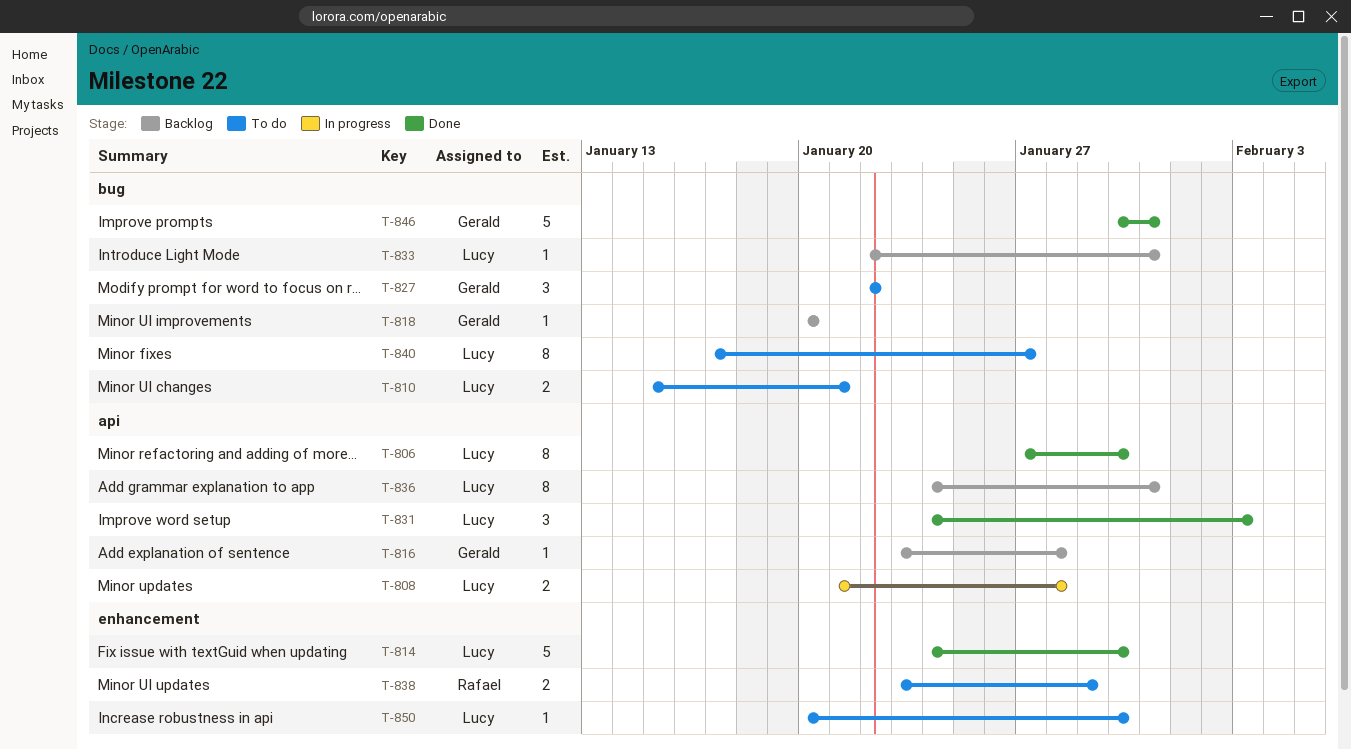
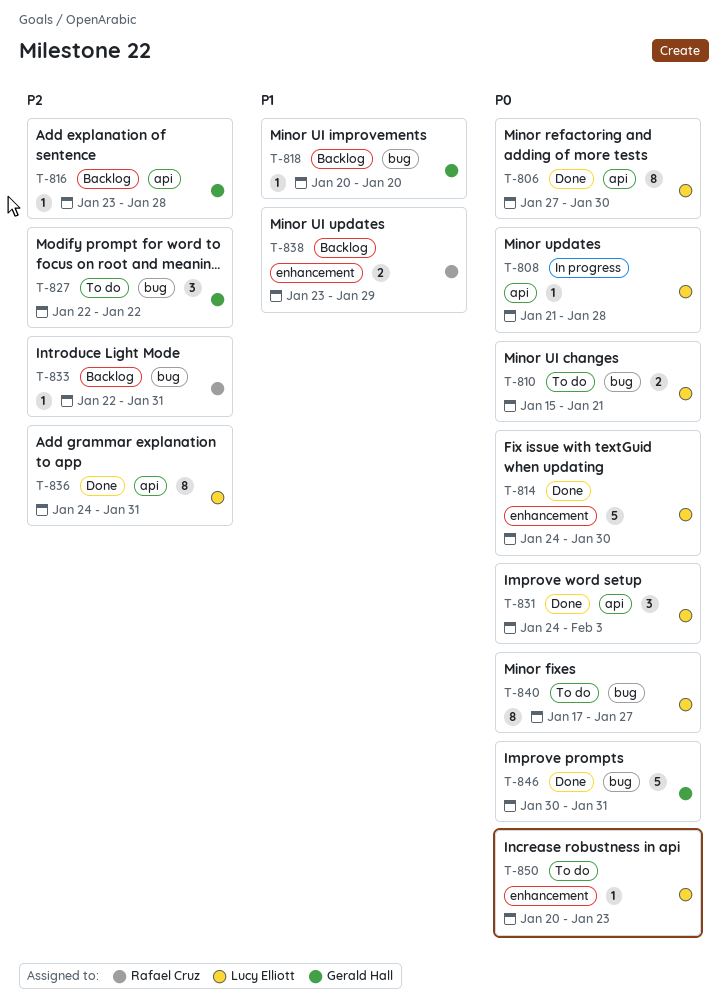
T-808, estimate: 2 -> 1
T-833, owner: Lucy Elliott -> Rafael Cruz
T-836, status: Backlog -> Done
T-838, status: To do -> Backlog
T-850, due: Jan 30 -> Jan 23

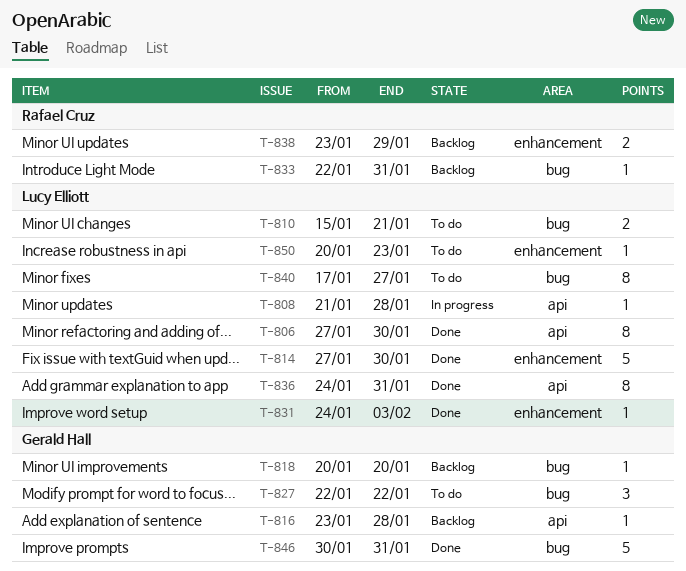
T-814, start: Jan 24 -> Jan 27
T-831, label: api -> enhancement
T-831, estimate: 3 -> 1

